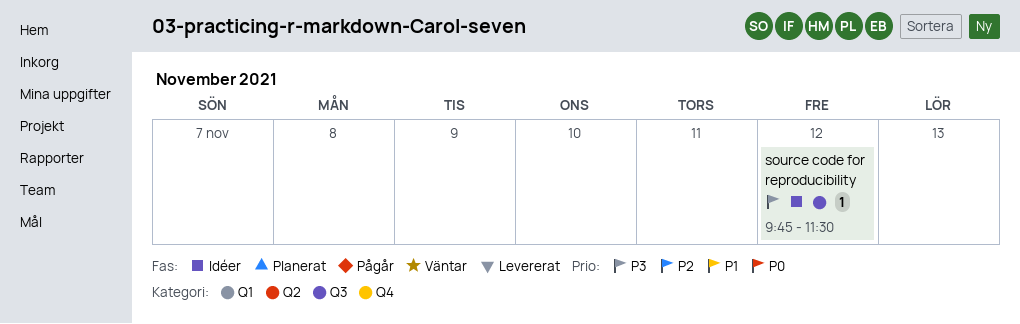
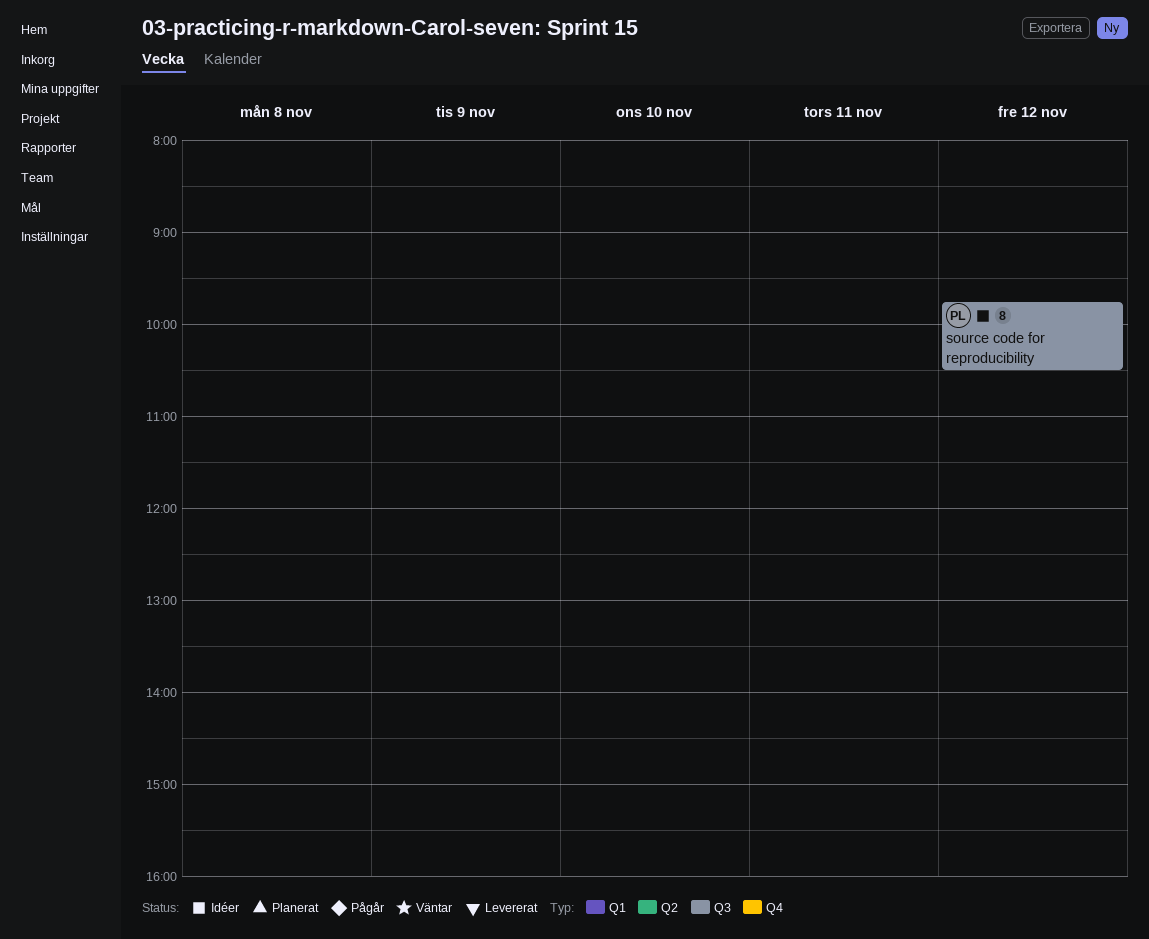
source code for reproducibility, estimate: 1 -> 8
source code for reproducibility, ends: 11:30 -> 10:30

